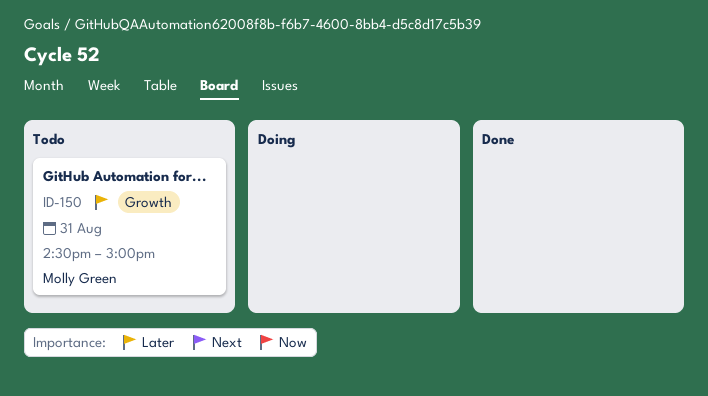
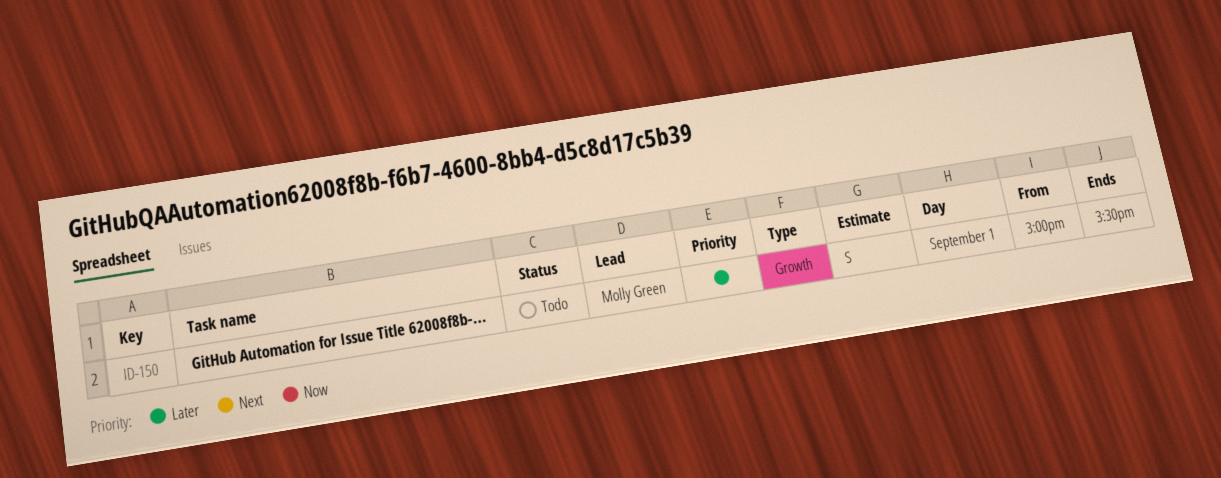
ID-150, day: Aug 31 -> Sep 1
ID-150, begins: 14:30 -> 15:00
ID-150, ends: 15:00 -> 15:30

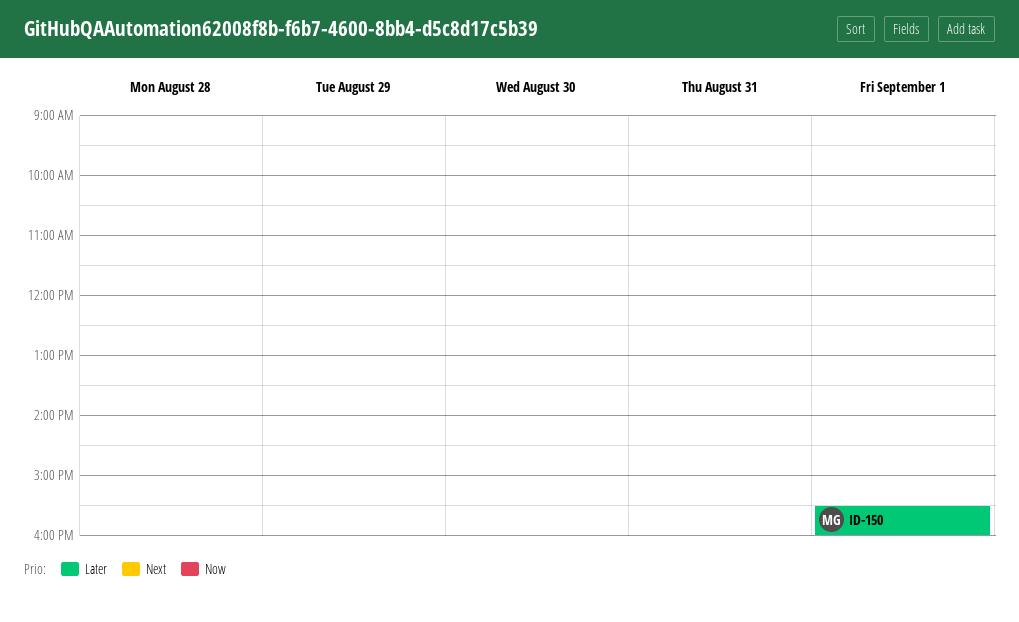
ID-150, begins: 15:00 -> 15:30
ID-150, ends: 15:30 -> 16:00

